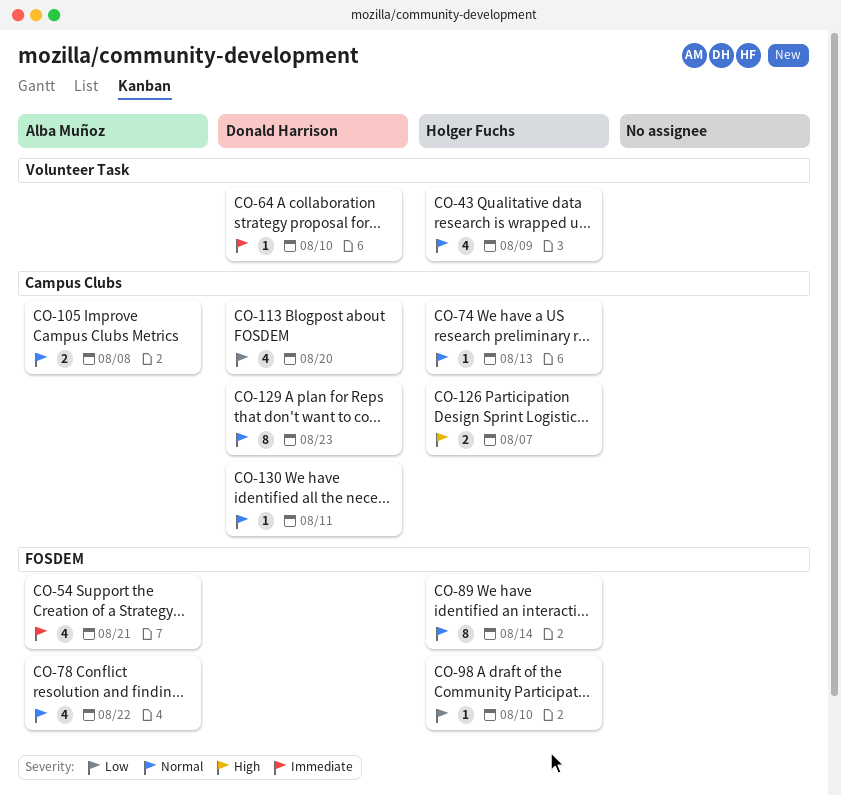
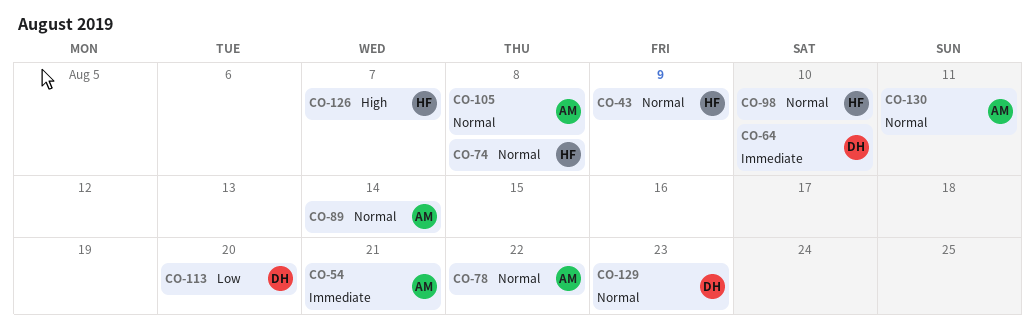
CO-74, due: Aug 13 -> Aug 8
CO-89, owner: Holger Fuchs -> Alba Muñoz
CO-98, priority: Low -> Normal
CO-130, owner: Donald Harrison -> Alba Muñoz

